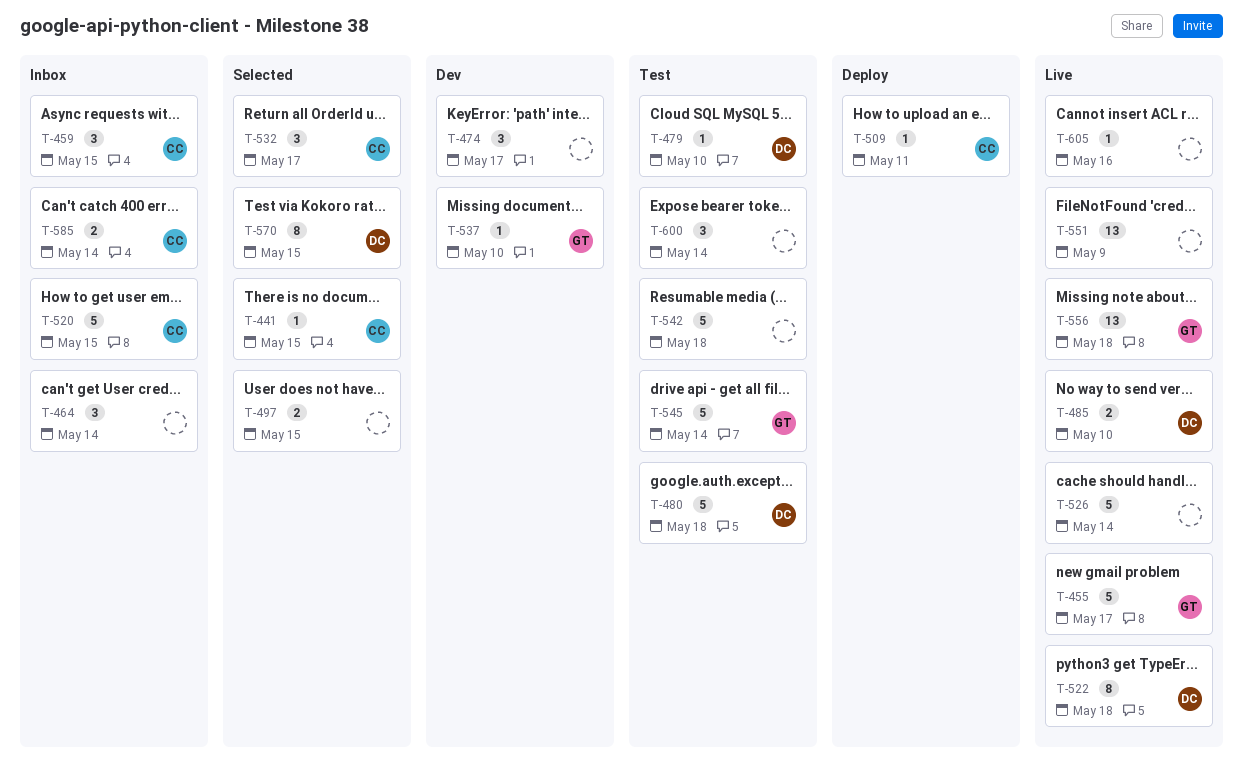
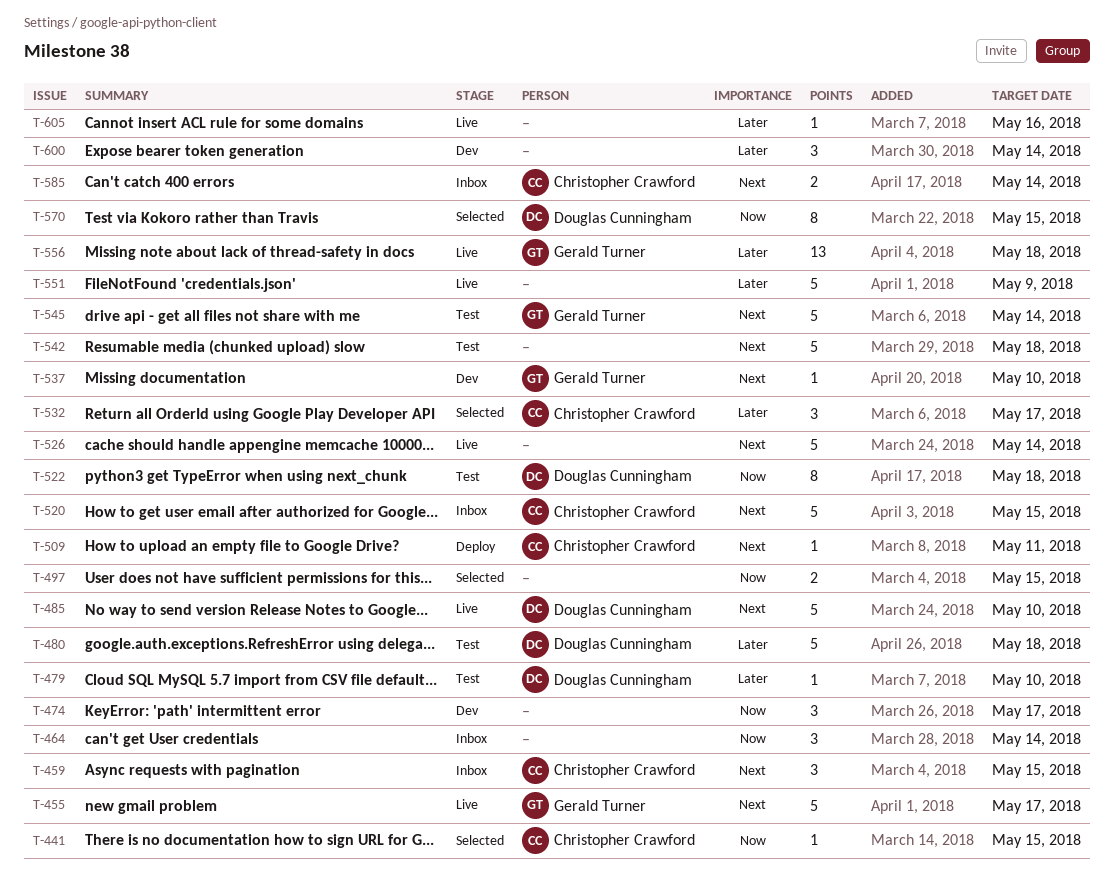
T-485, estimate: 2 -> 5
T-522, status: Live -> Test
T-551, estimate: 13 -> 5
T-600, status: Test -> Dev

